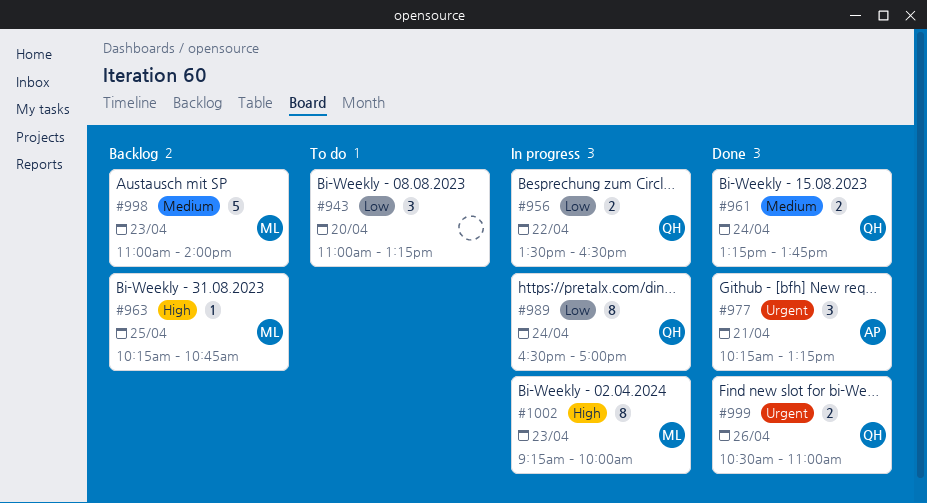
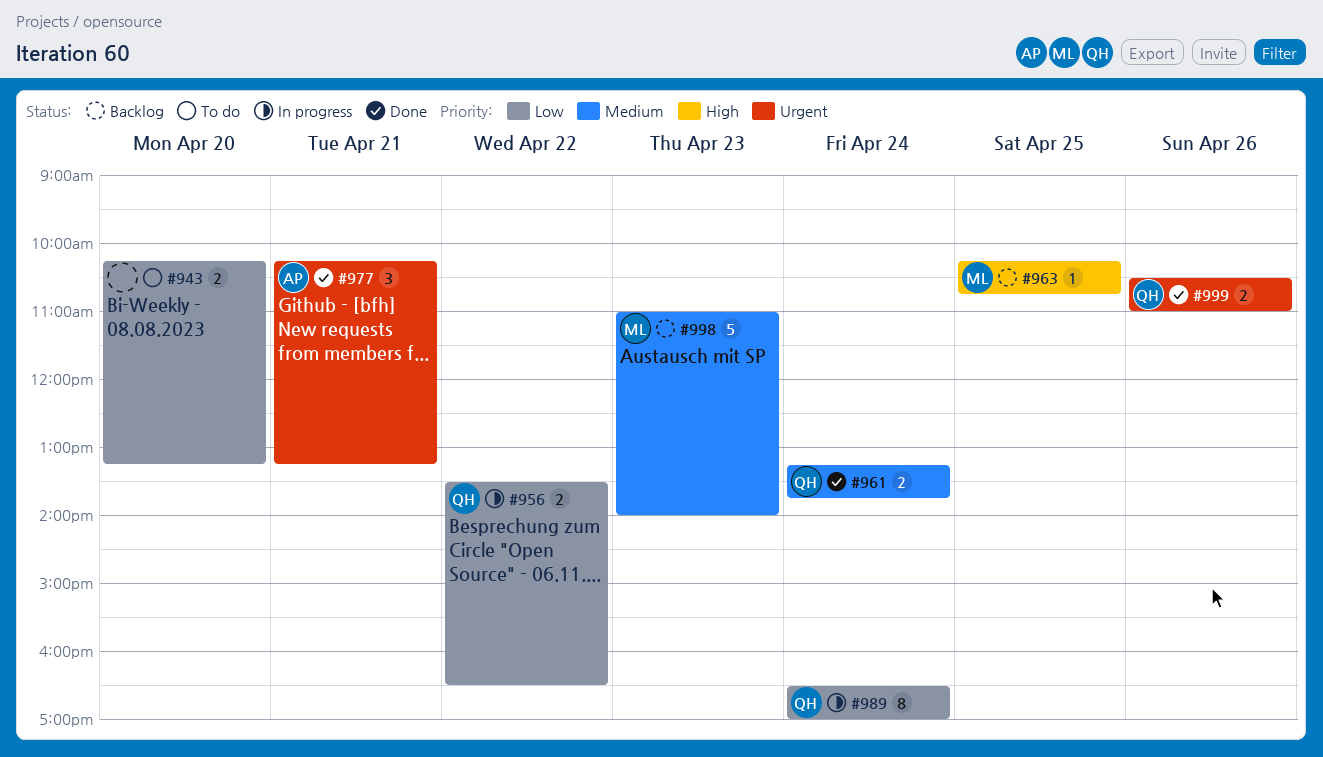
#943, estimate: 3 -> 2
#943, begins: 11:00 -> 10:15
#1002: present -> none

